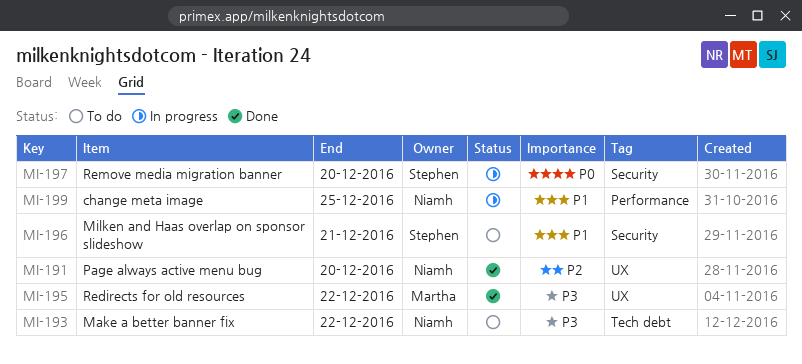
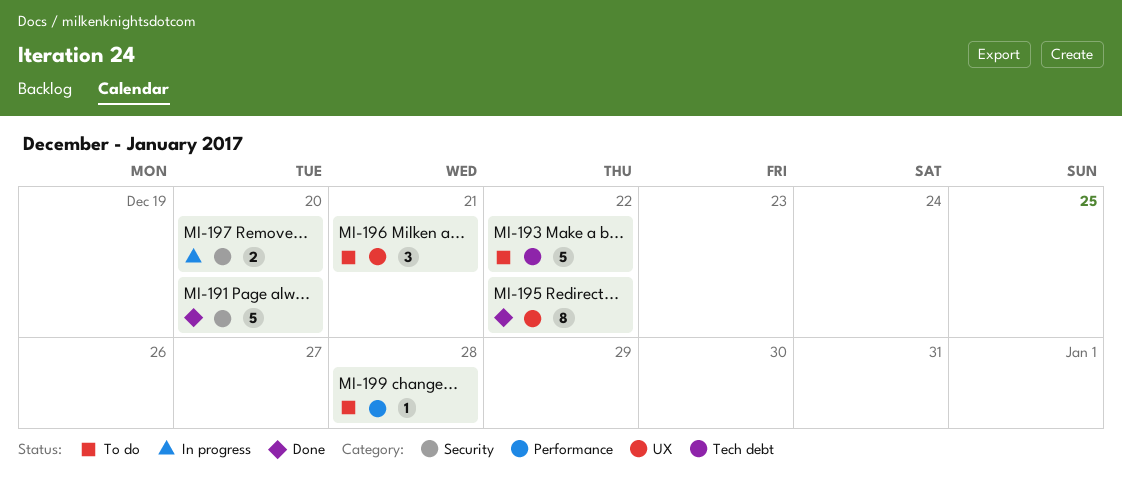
MI-191, label: UX -> Security
MI-196, label: Security -> UX
MI-199, status: In progress -> To do
MI-199, due: Dec 25 -> Dec 28

